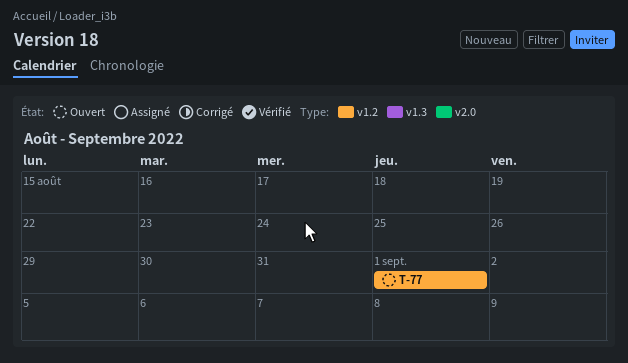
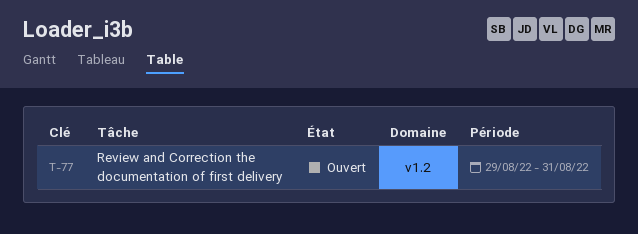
T-77, start: Sep 1 -> Aug 29
T-77, due: Sep 1 -> Aug 31

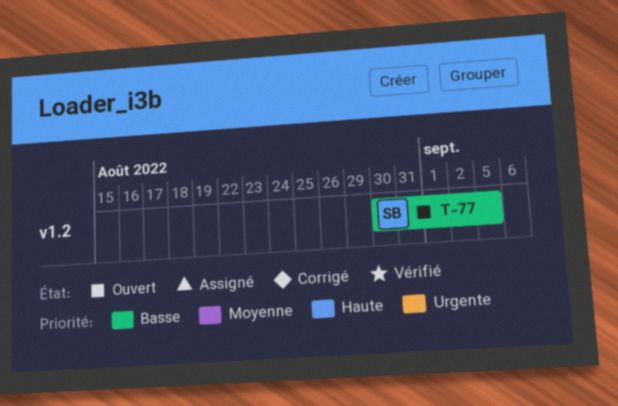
T-77, start: Aug 29 -> Aug 30
T-77, due: Aug 31 -> Sep 5

